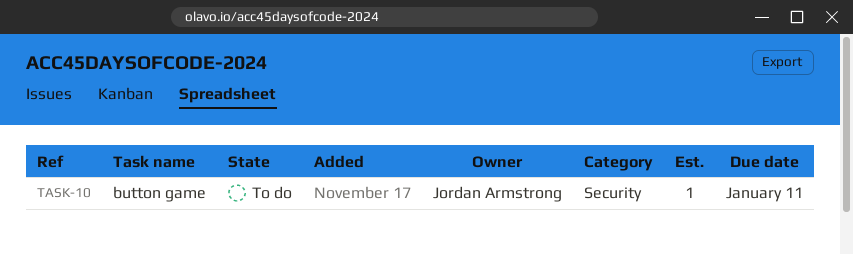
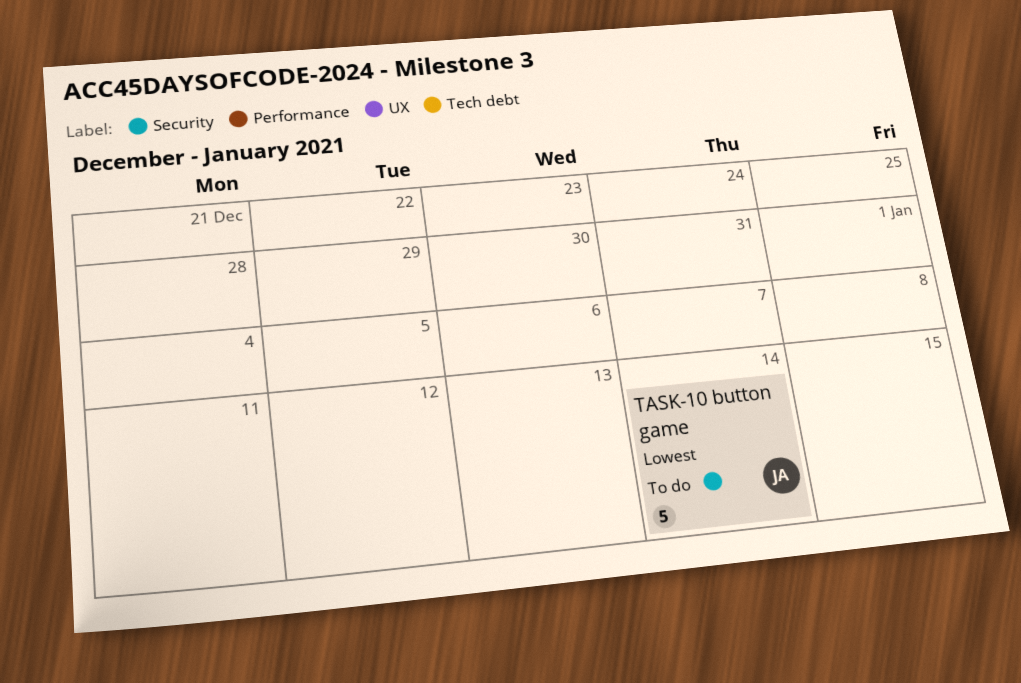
TASK-10, estimate: 1 -> 5
TASK-10, due: Jan 11 -> Jan 14

